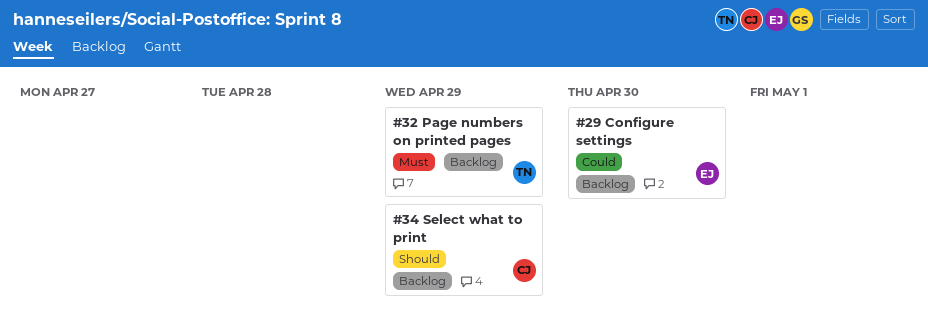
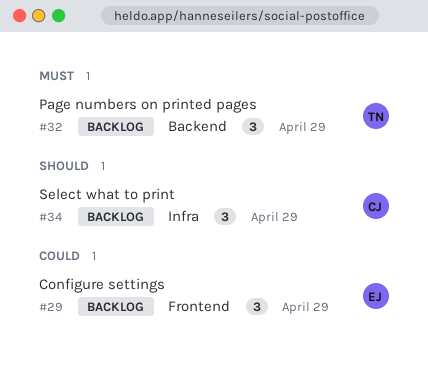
#29, due: Apr 30 -> Apr 29

